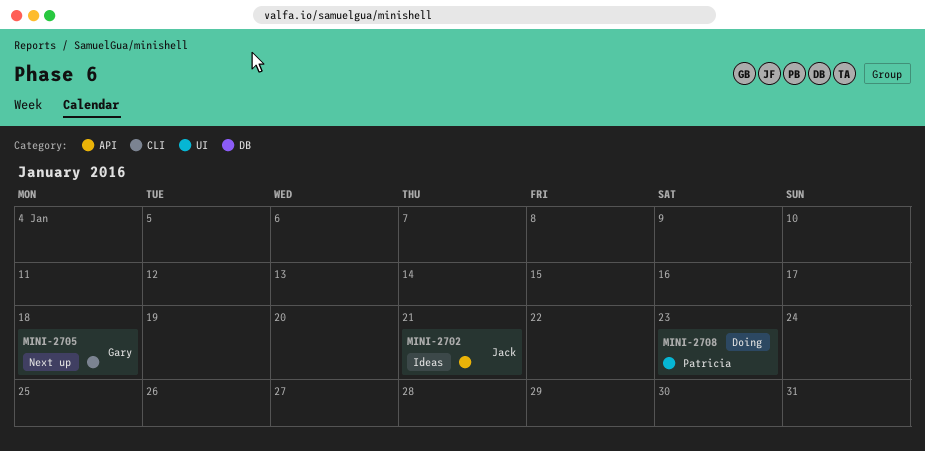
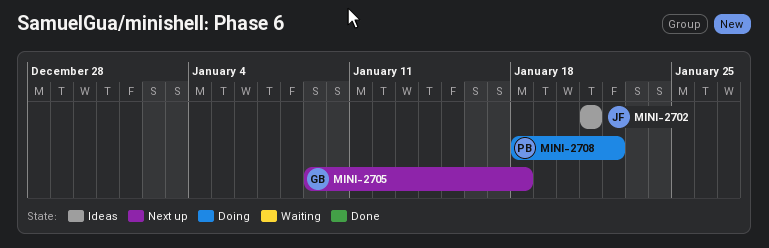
MINI-2708, due: Jan 23 -> Jan 22

